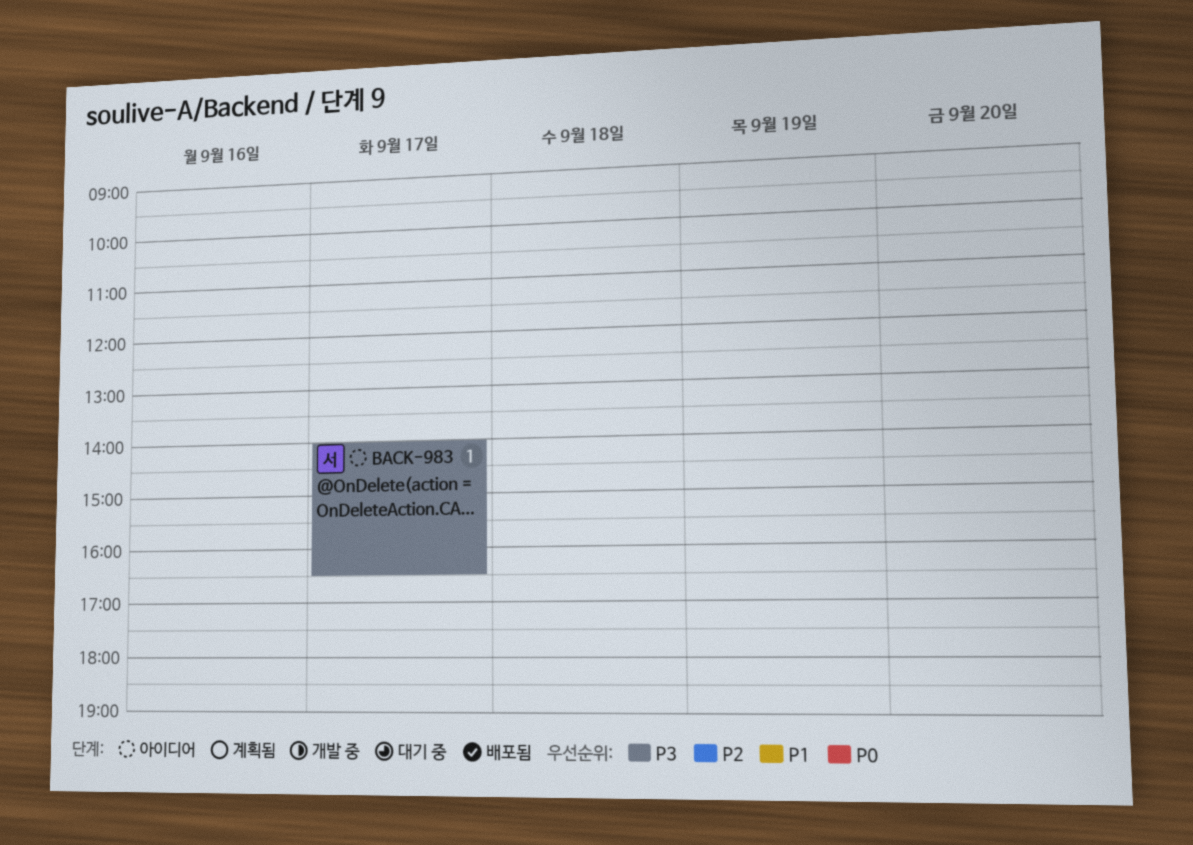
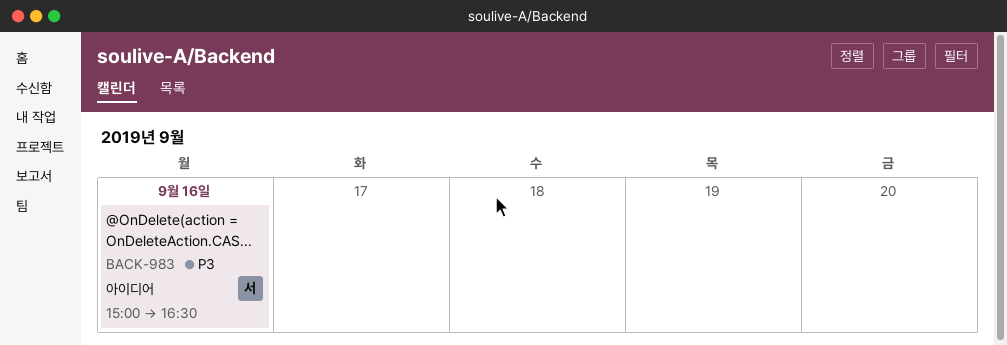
BACK-983, day: Sep 17 -> Sep 16
BACK-983, begins: 14:00 -> 15:00

